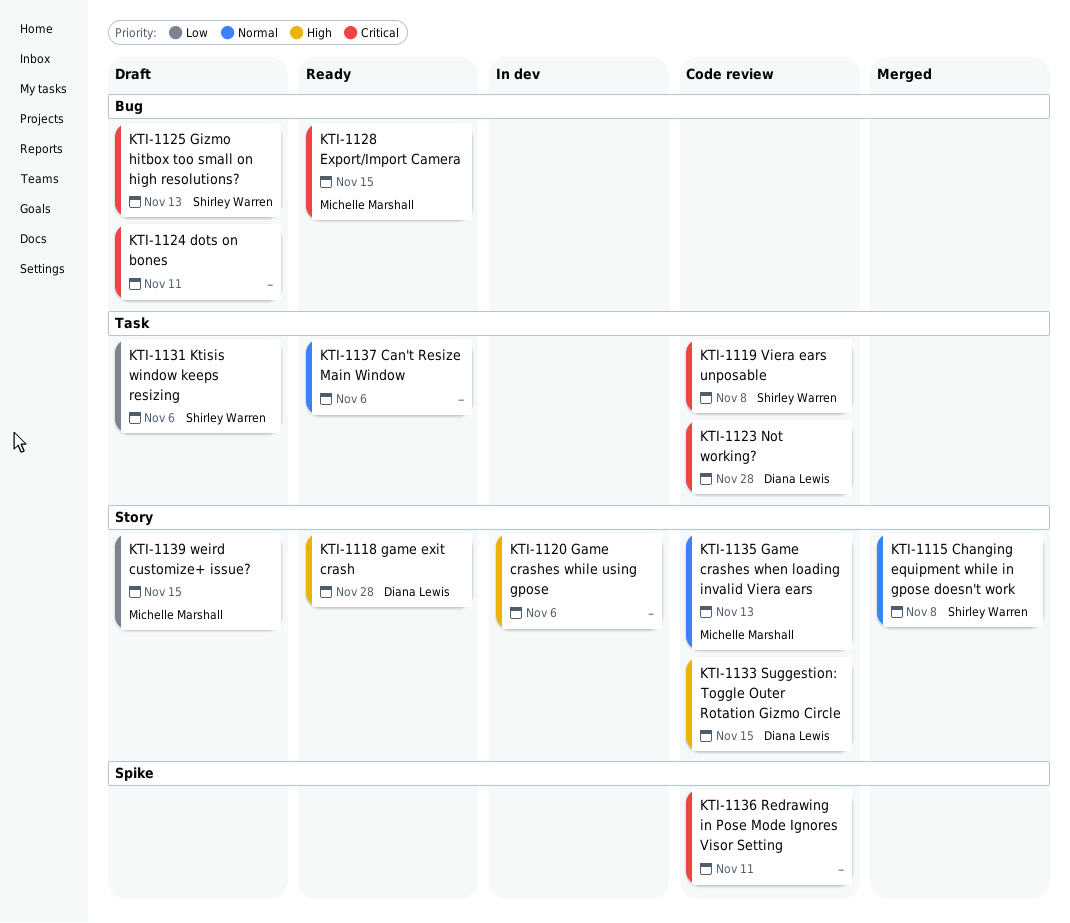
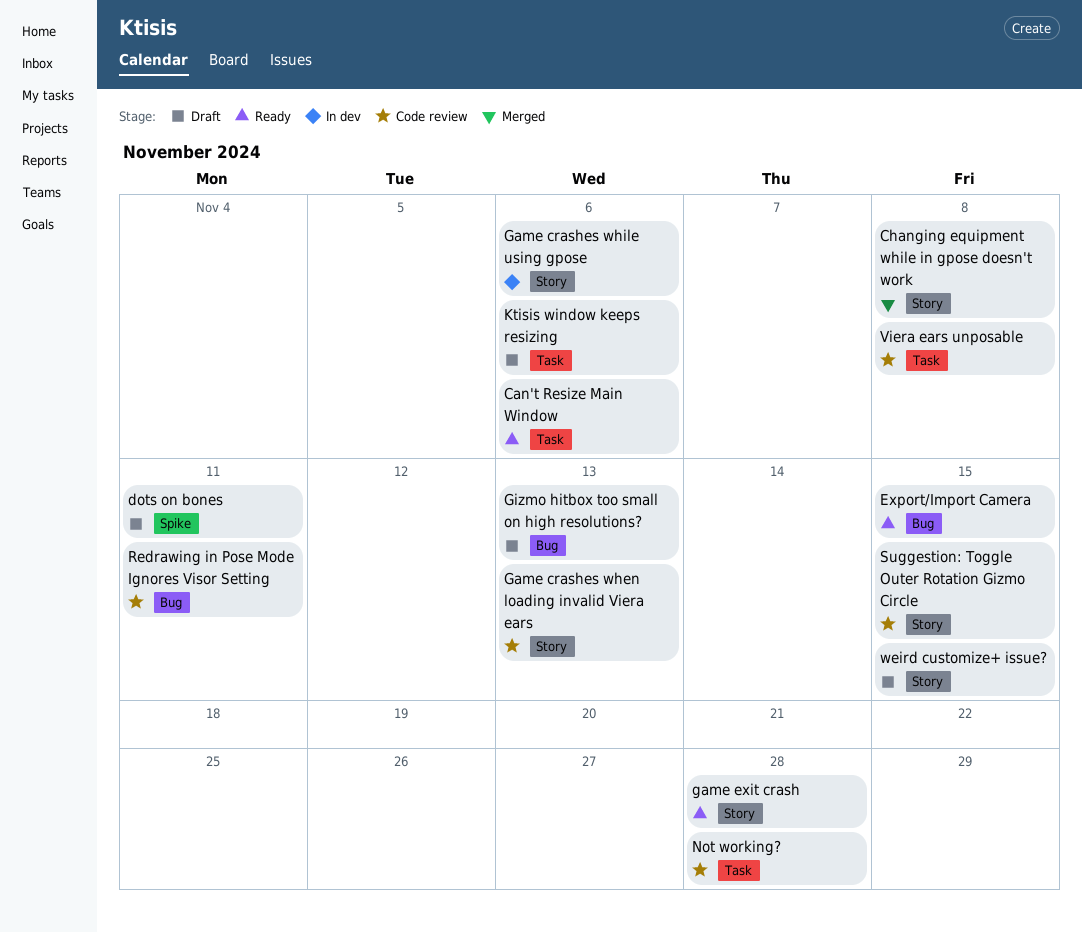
dots on bones, label: Bug -> Spike
Redrawing in Pose Mode Ignores Visor Setting, label: Spike -> Bug

